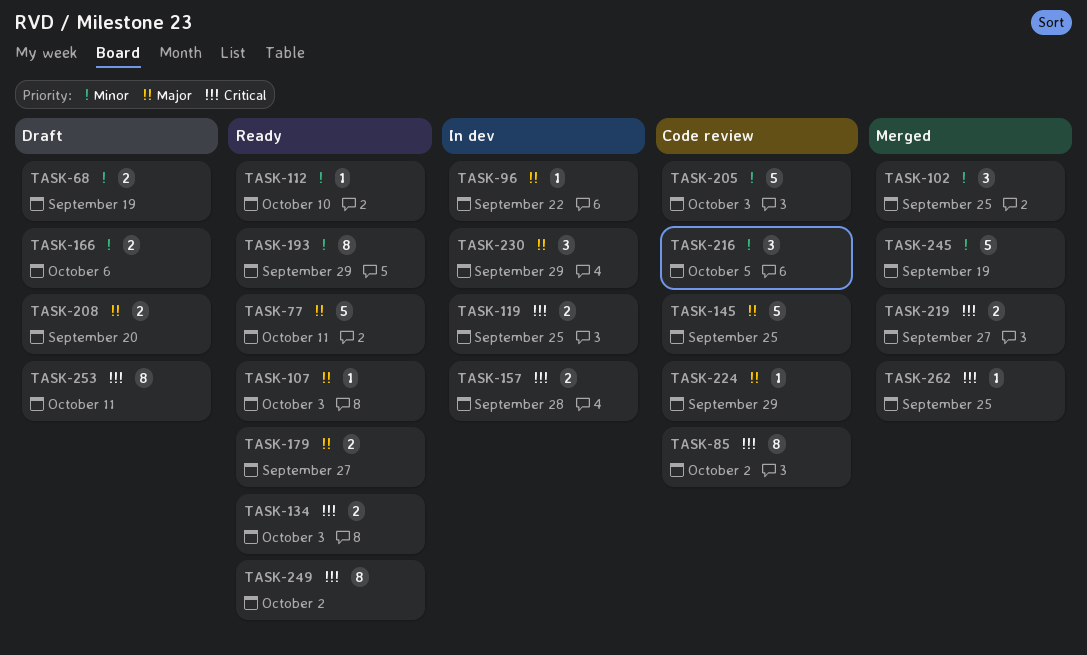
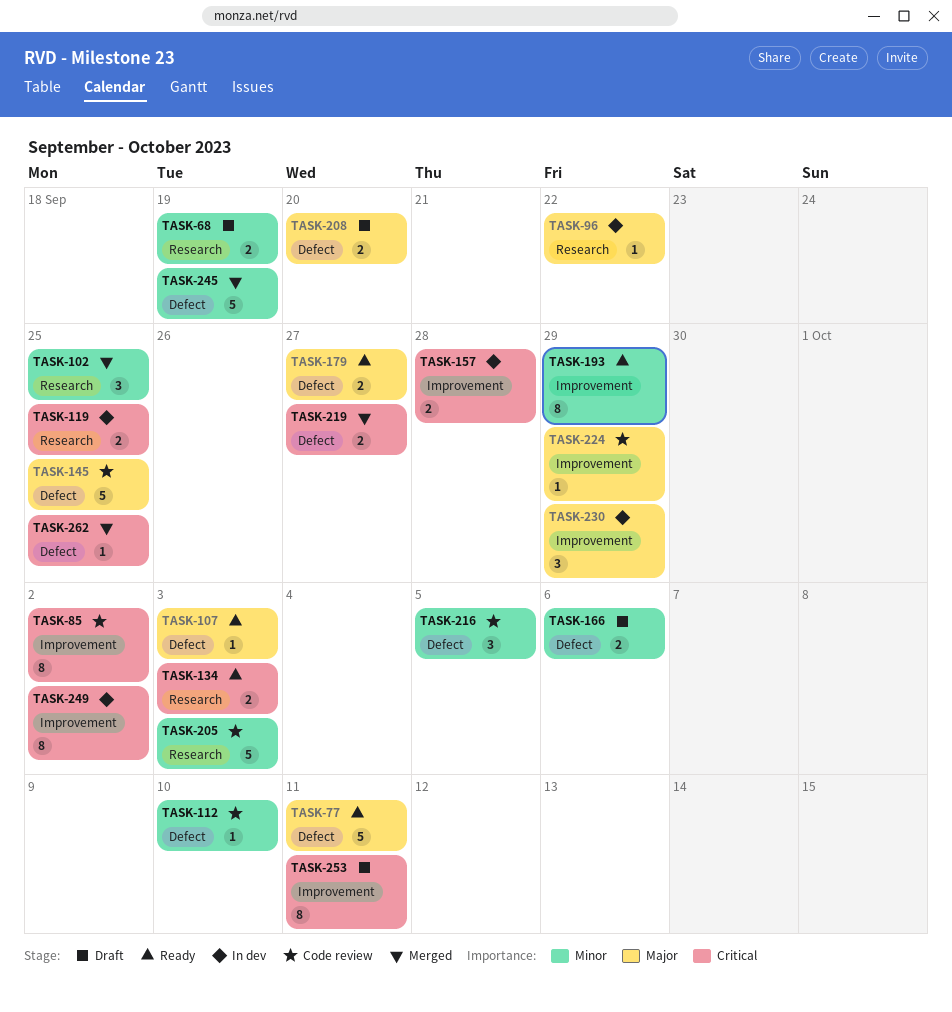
TASK-112, status: Ready -> Code review
TASK-249, status: Ready -> In dev

